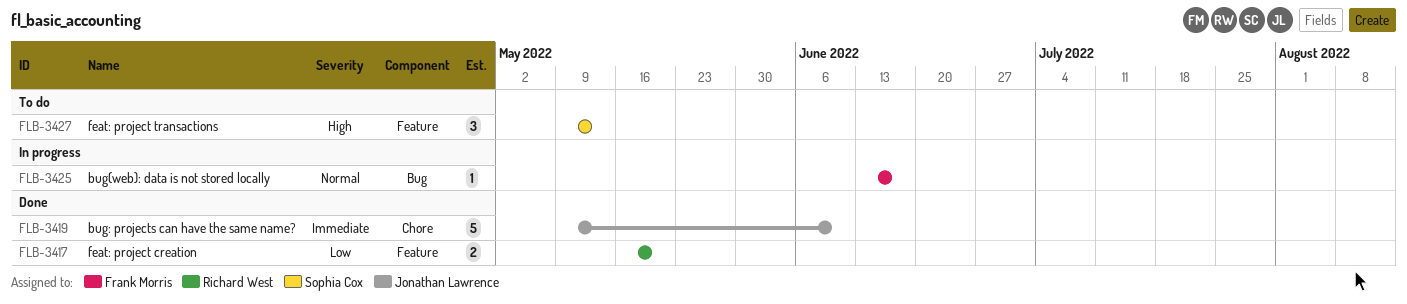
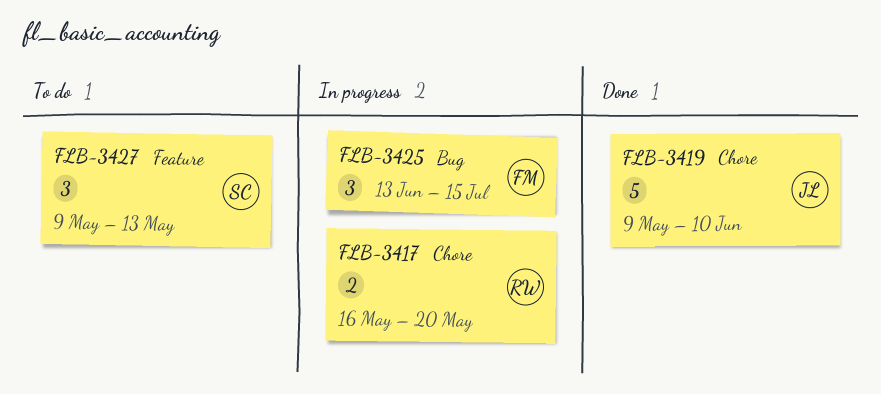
FLB-3417, status: Done -> In progress
FLB-3417, label: Feature -> Chore
FLB-3425, estimate: 1 -> 3
FLB-3425, due: Jun 17 -> Jul 15

